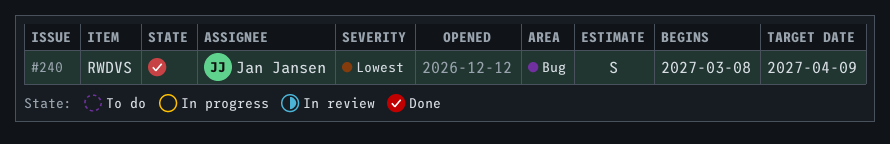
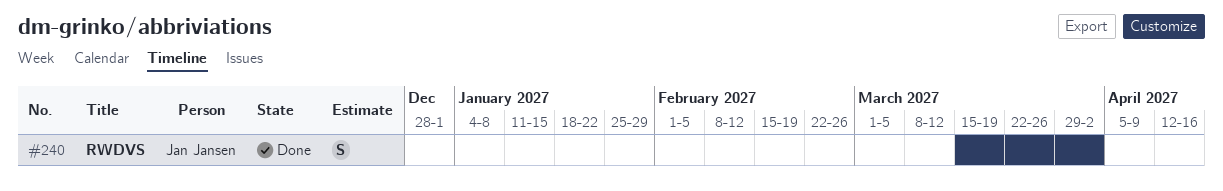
#240, start: Mar 8 -> Mar 15
#240, due: Apr 9 -> Apr 2

